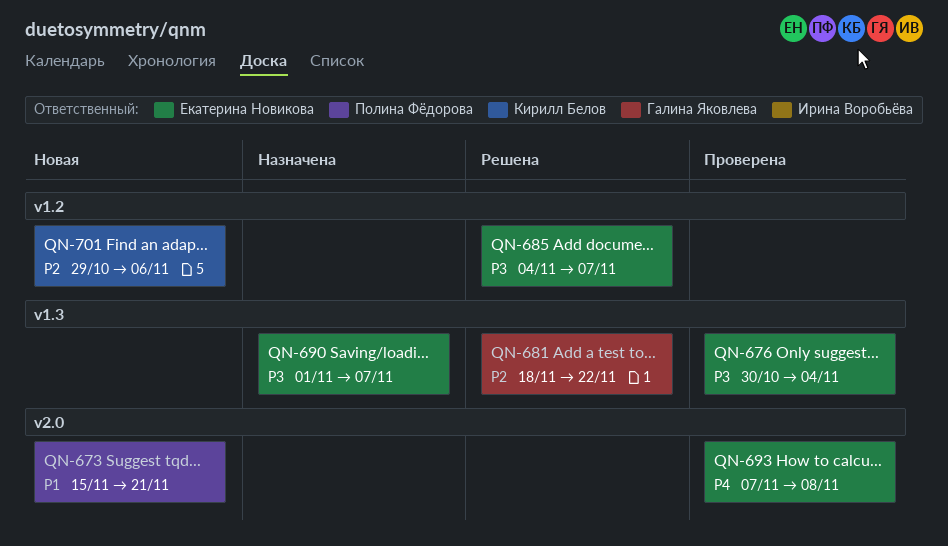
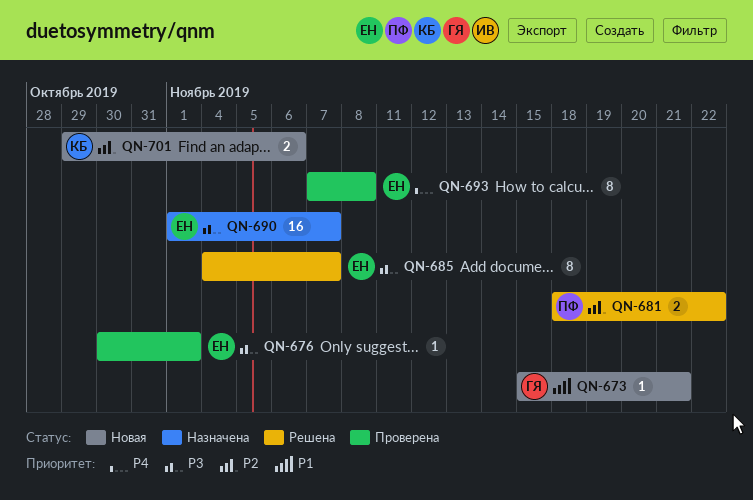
QN-673, owner: Полина Фёдорова -> Галина Яковлева
QN-676, due: Nov 4 -> Nov 1
QN-681, owner: Галина Яковлева -> Полина Фёдорова

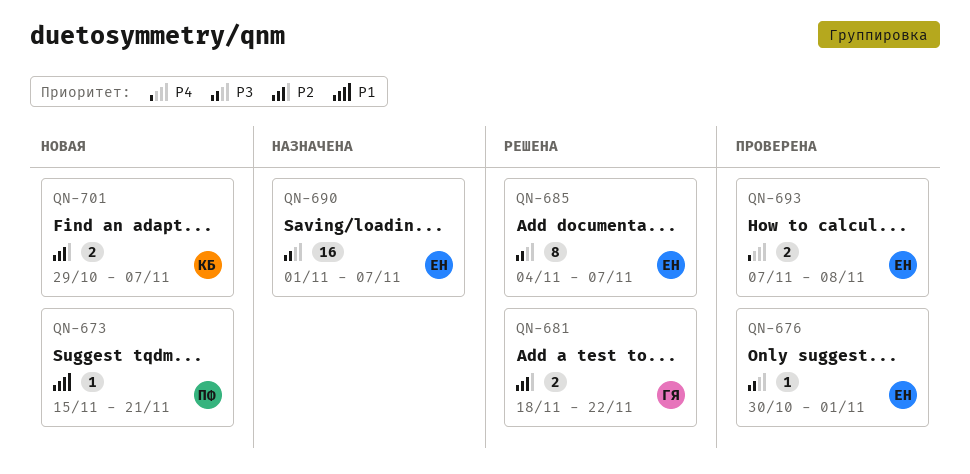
QN-673, owner: ГЯ -> ПФ
QN-681, owner: ПФ -> ГЯ
QN-693, estimate: 8 -> 2
QN-701, due: Nov 6 -> Nov 7

